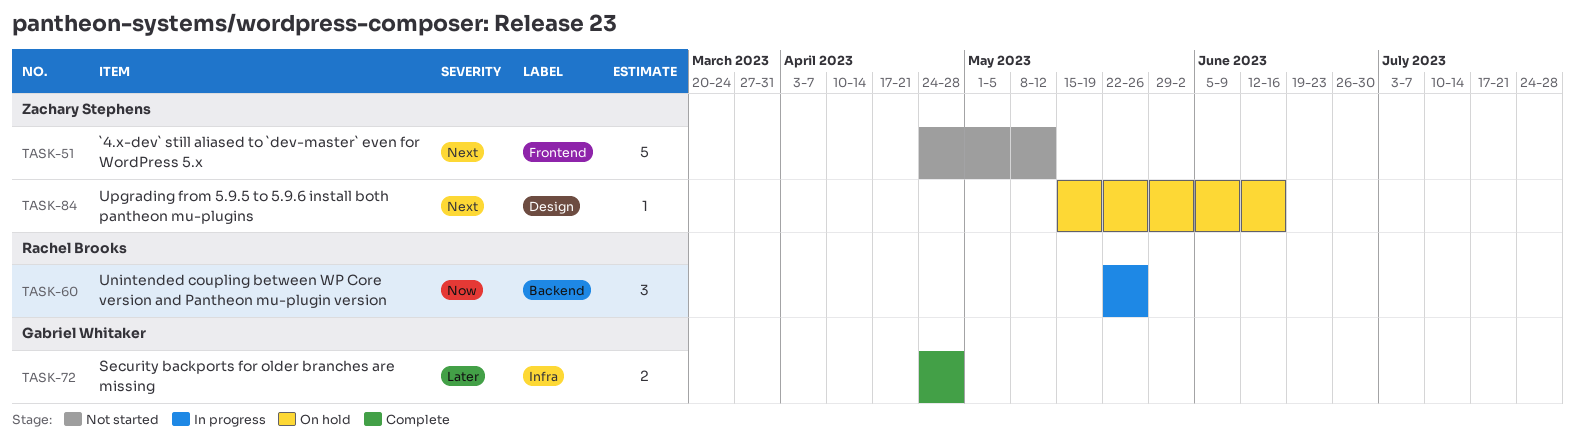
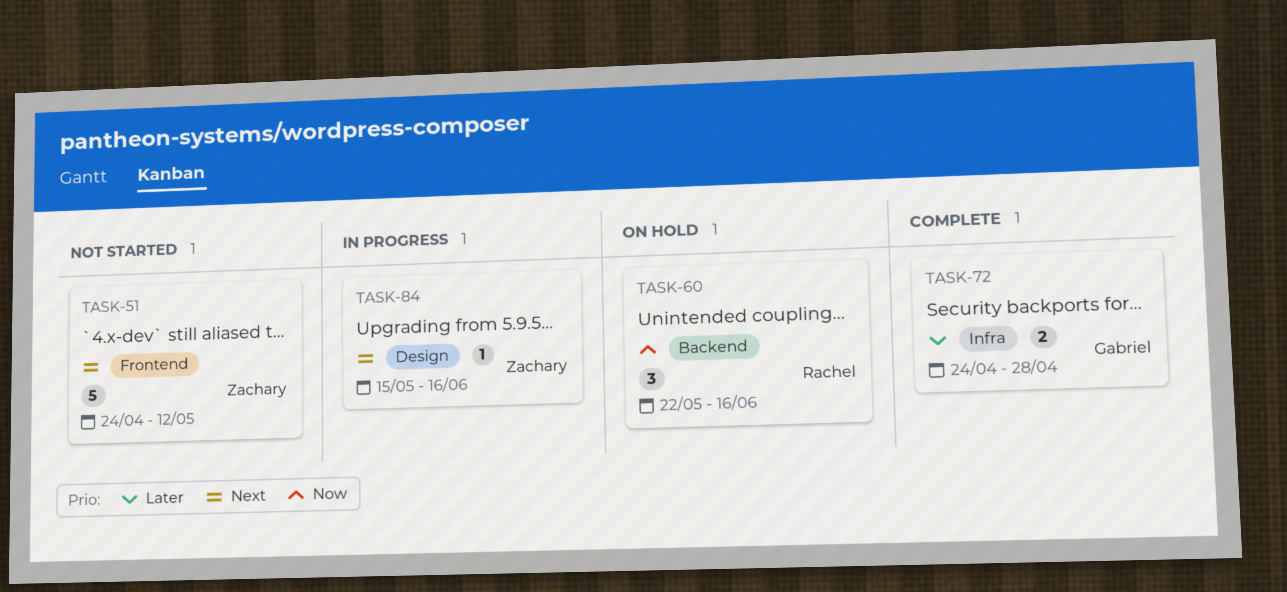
TASK-60, status: In progress -> On hold
TASK-60, due: May 26 -> Jun 16
TASK-84, status: On hold -> In progress

